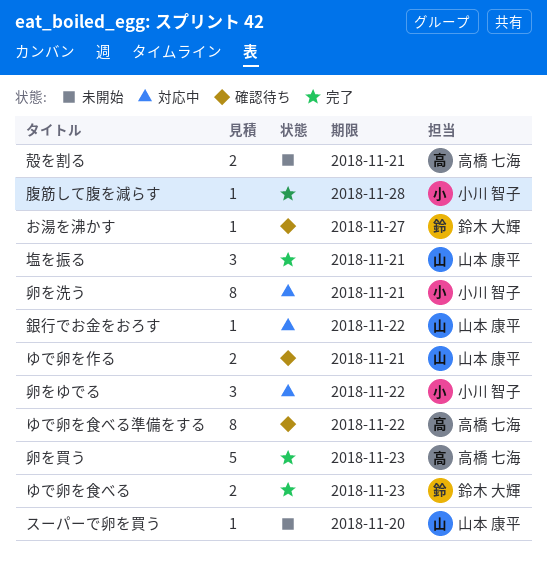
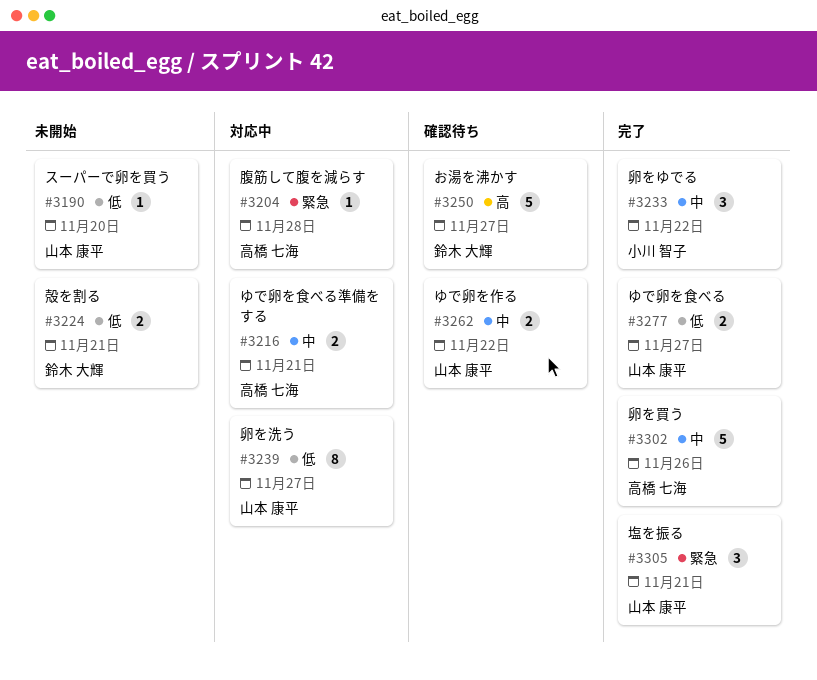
お湯を沸かす, estimate: 1 -> 5
ゆで卵を作る, due: Nov 21 -> Nov 22
ゆで卵を食べる, owner: 鈴木 大輝 -> 山本 康平
ゆで卵を食べる, due: Nov 23 -> Nov 27
ゆで卵を食べる準備をする, status: 確認待ち -> 対応中
ゆで卵を食べる準備をする, estimate: 8 -> 2
ゆで卵を食べる準備をする, due: Nov 22 -> Nov 21
卵をゆでる, status: 対応中 -> 完了
卵を洗う, owner: 小川 智子 -> 山本 康平
卵を洗う, due: Nov 21 -> Nov 27
卵を買う, due: Nov 23 -> Nov 26
殻を割る, owner: 高橋 七海 -> 鈴木 大輝
腹筋して腹を減らす, status: 完了 -> 対応中
腹筋して腹を減らす, owner: 小川 智子 -> 高橋 七海
銀行でお金をおろす: present -> none

